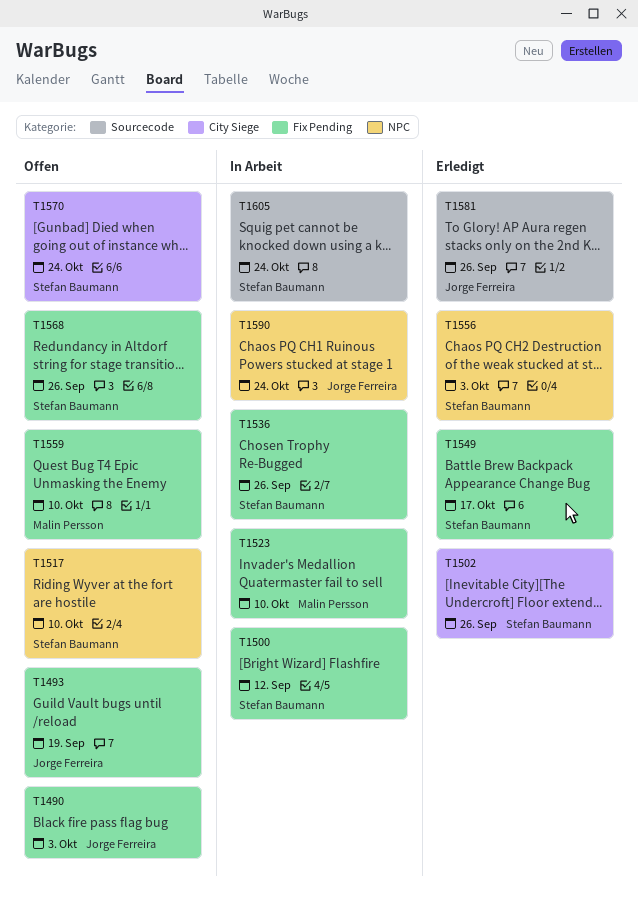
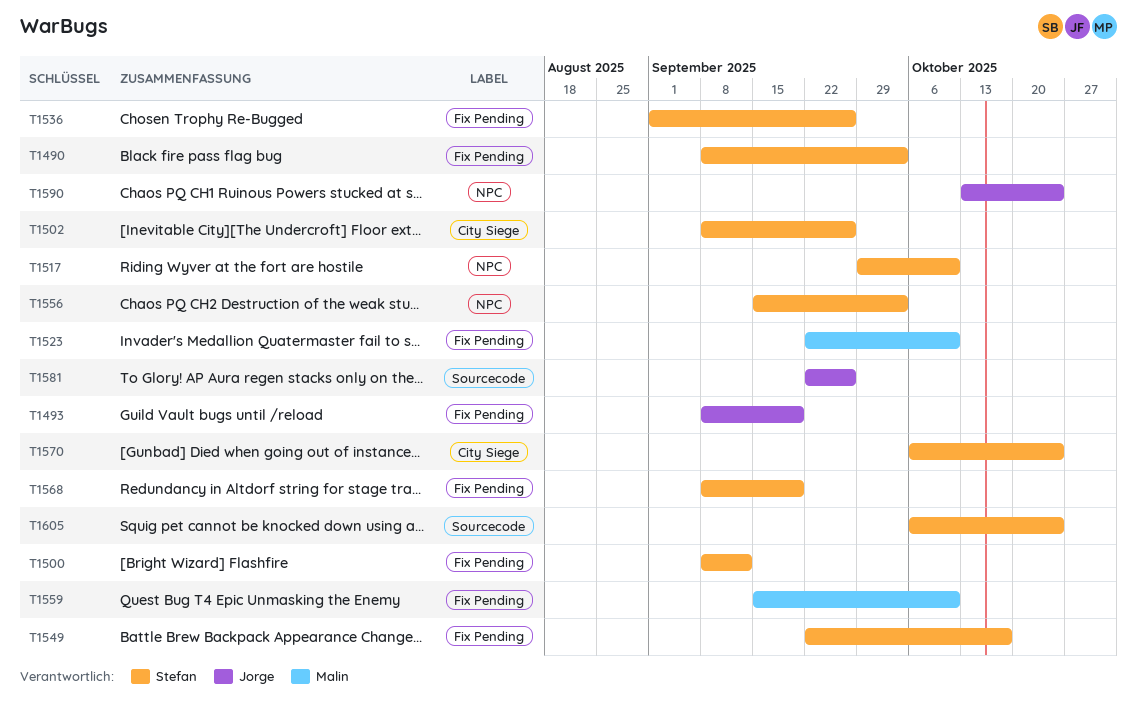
T1490, owner: Jorge Ferreira -> Stefan Baumann
T1568, due: Sep 26 -> Sep 19

